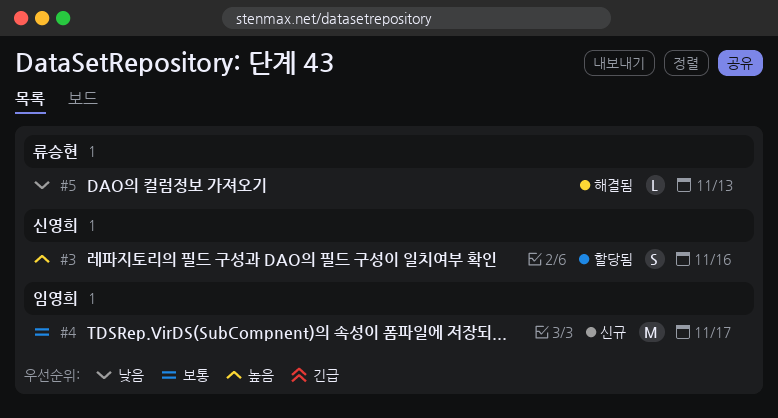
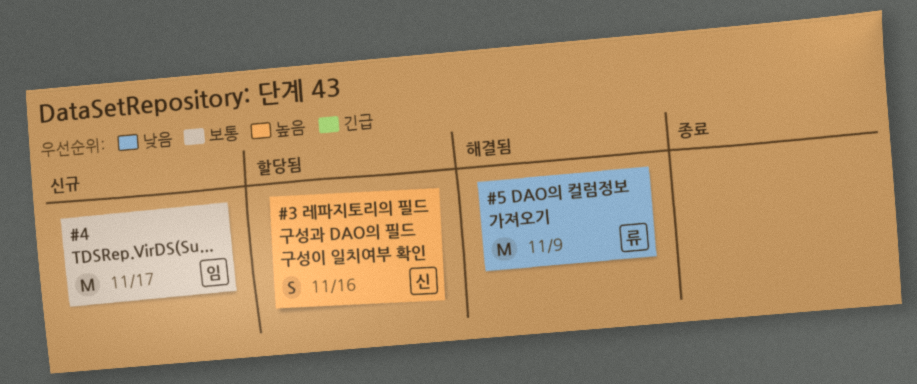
#5, estimate: L -> M
#5, due: Nov 13 -> Nov 9

